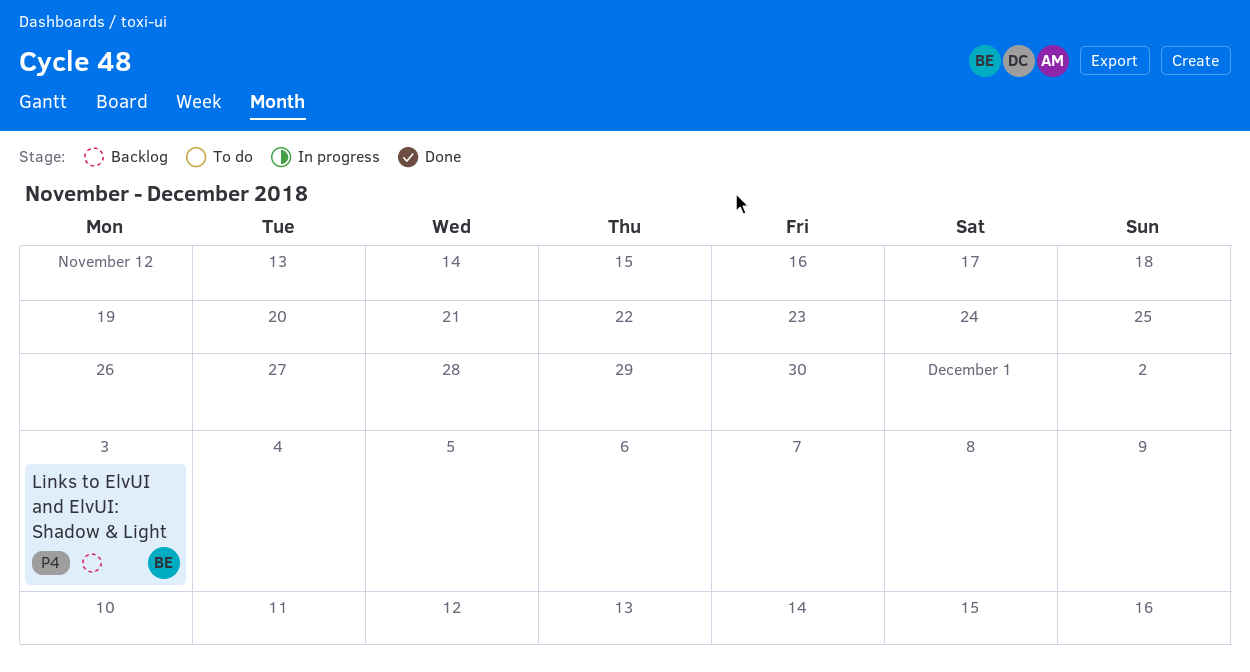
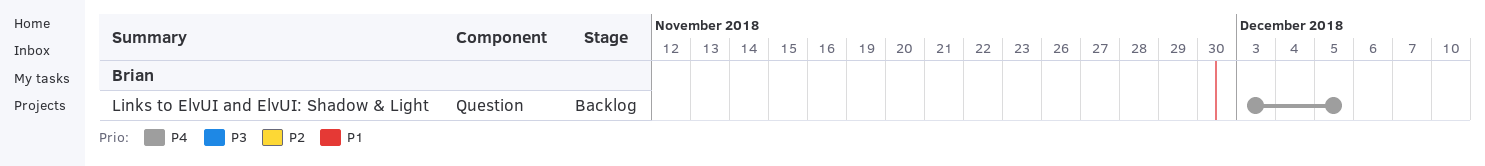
Links to ElvUI and ElvUI: Shadow & Light, due: Dec 3 -> Dec 5

